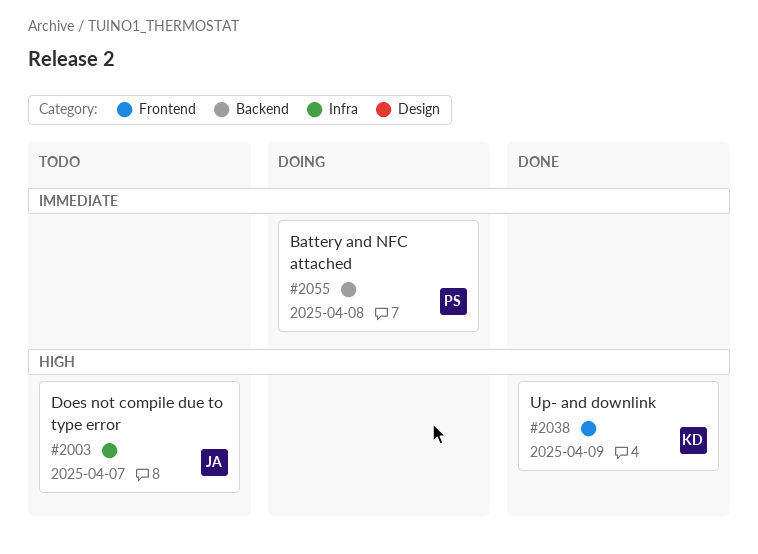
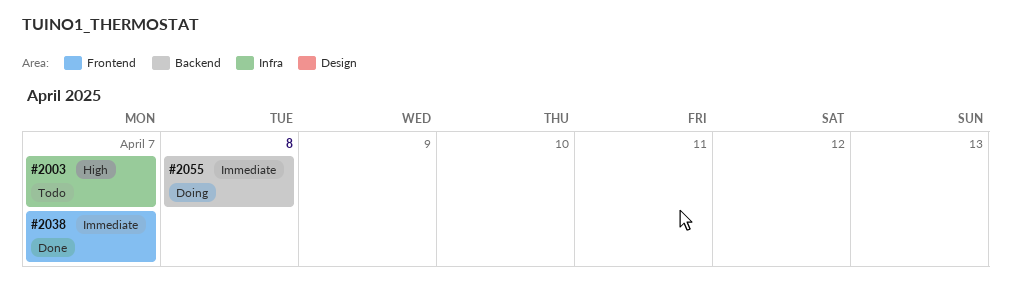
#2038, priority: High -> Immediate
#2038, due: Apr 9 -> Apr 7

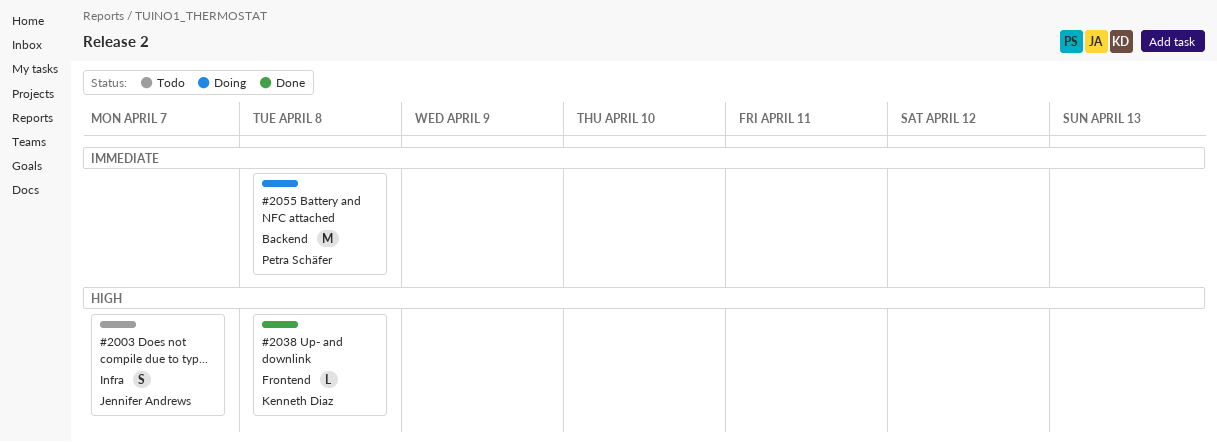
#2038, priority: Immediate -> High
#2038, due: Apr 7 -> Apr 8

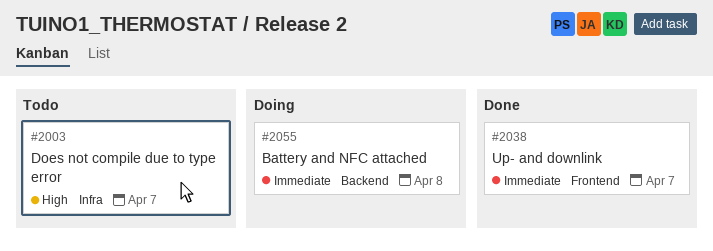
#2038, priority: High -> Immediate
#2038, due: Apr 8 -> Apr 7

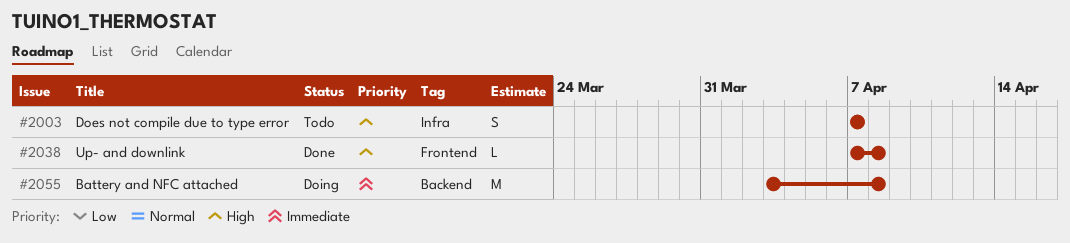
#2038, priority: Immediate -> High
#2038, due: Apr 7 -> Apr 8

